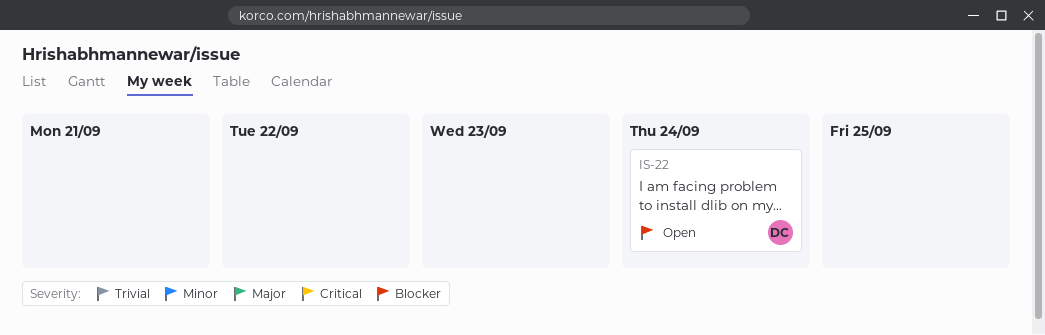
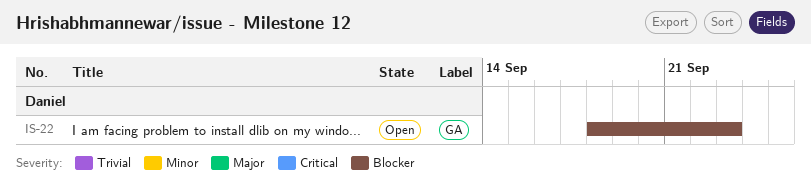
IS-22, due: Sep 24 -> Sep 23

